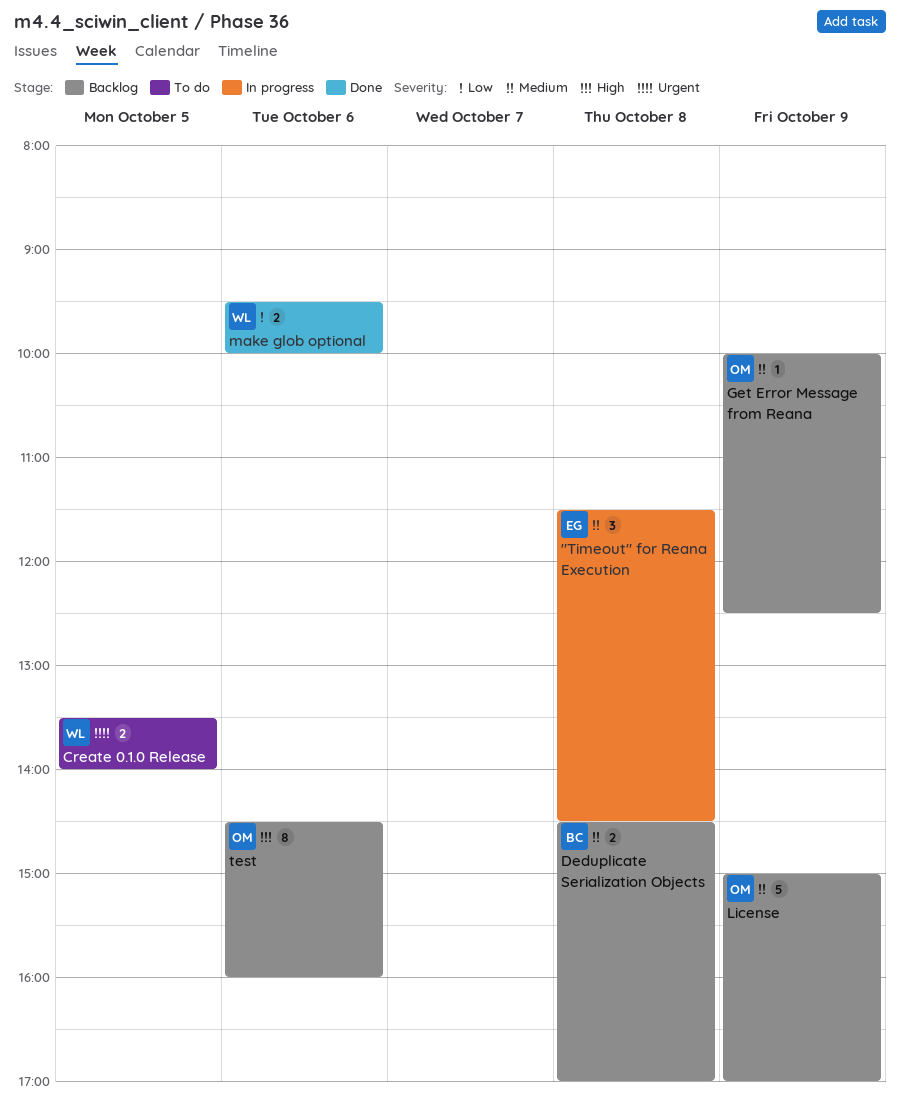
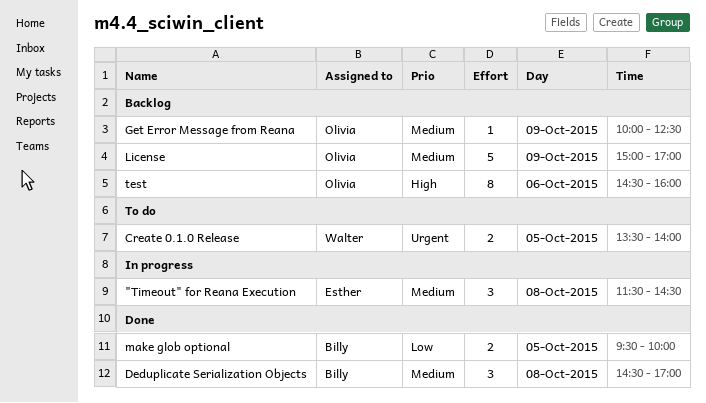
Deduplicate Serialization Objects, status: Backlog -> Done
Deduplicate Serialization Objects, estimate: 2 -> 3
make glob optional, owner: Walter -> Billy
make glob optional, day: Oct 6 -> Oct 5

